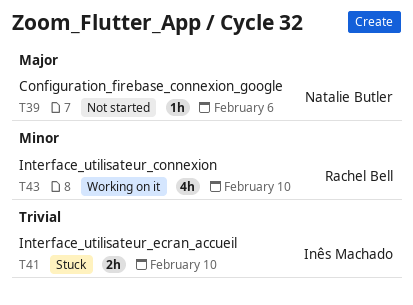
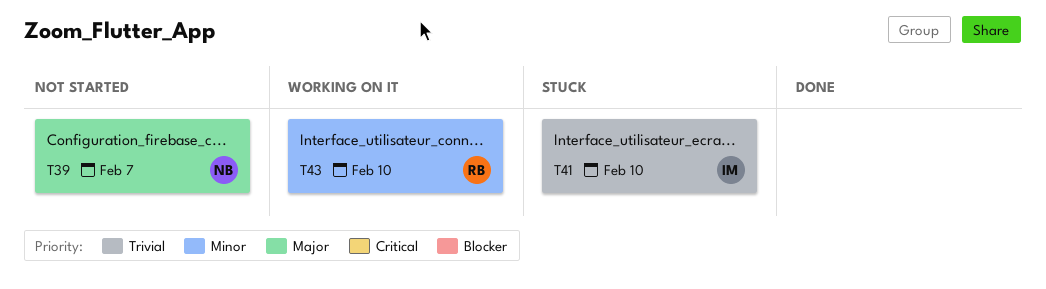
T39, due: Feb 6 -> Feb 7

